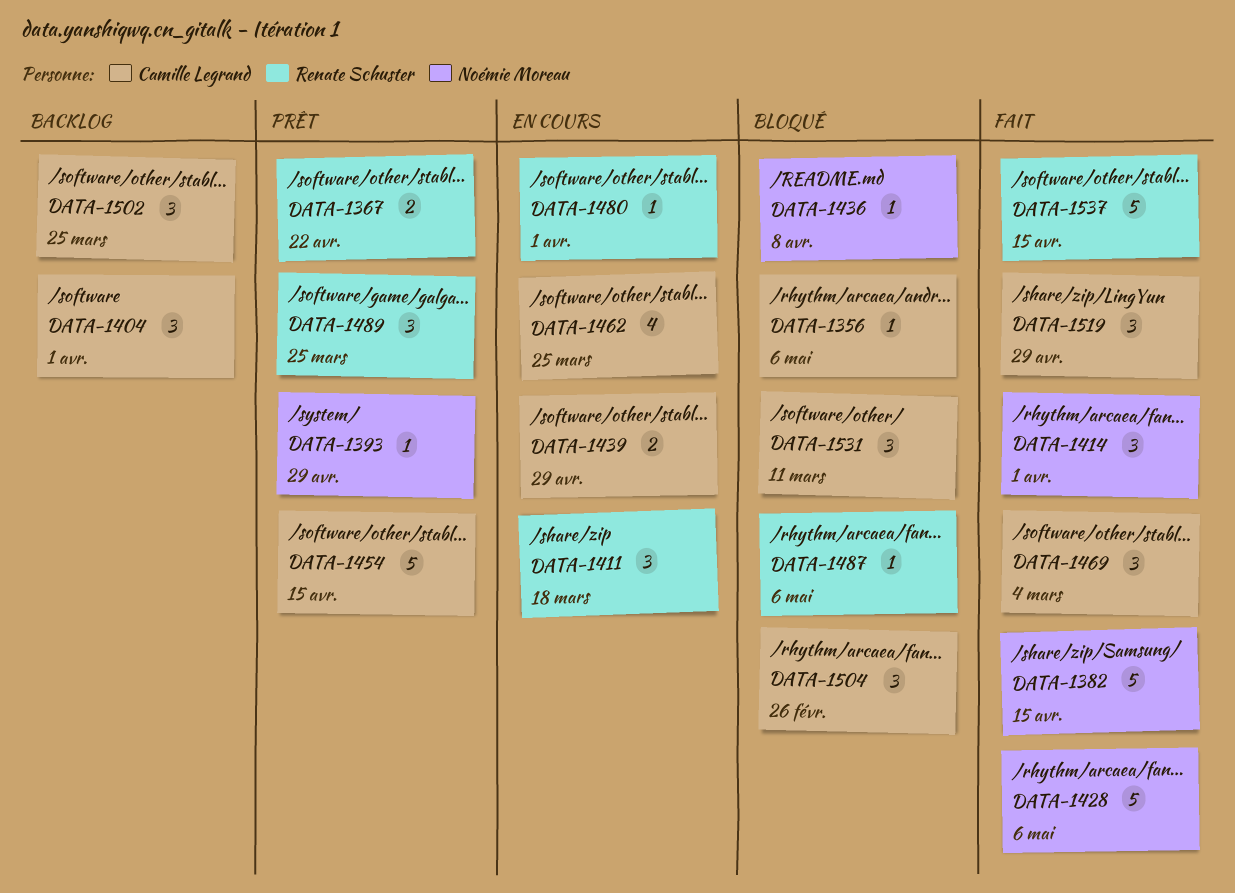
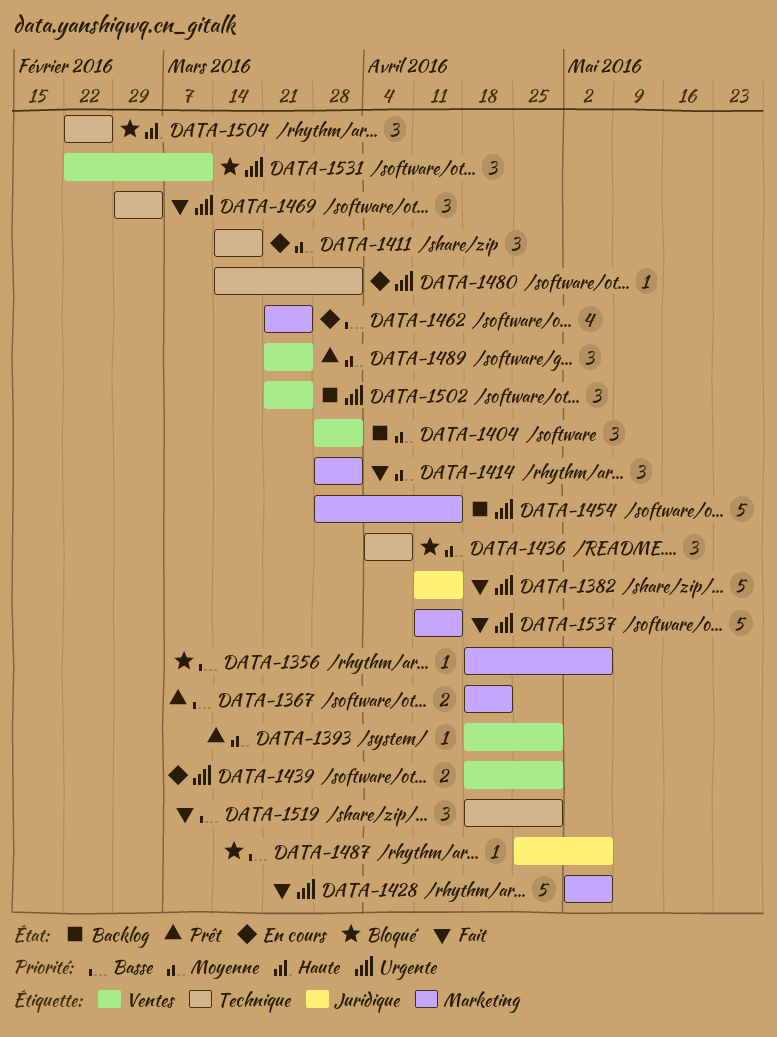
DATA-1436, estimate: 1 -> 3
DATA-1454, status: Prêt -> Backlog

